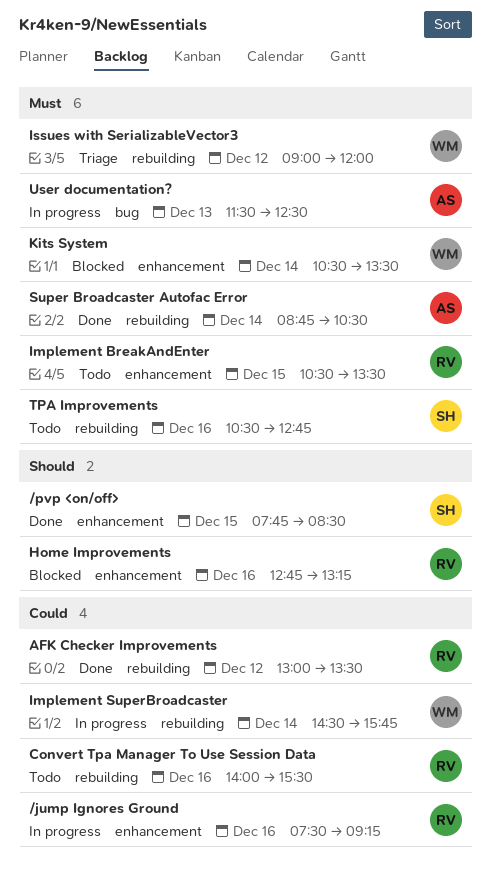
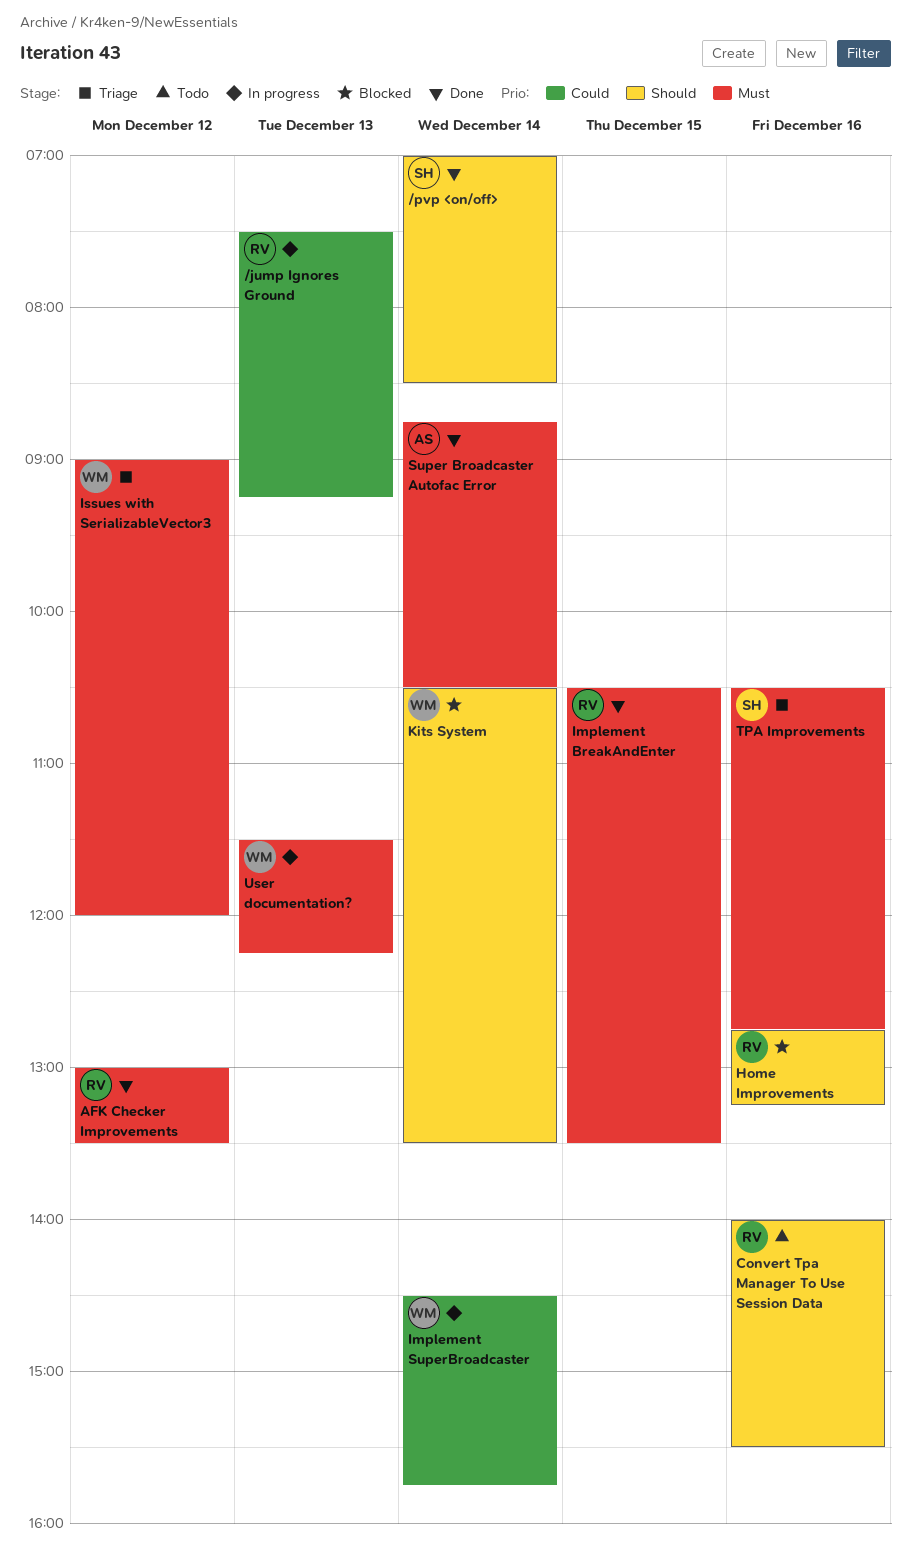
/jump Ignores Ground, day: Dec 16 -> Dec 13
/pvp <on/off>, day: Dec 15 -> Dec 14
/pvp <on/off>, begins: 07:45 -> 07:00
AFK Checker Improvements, priority: Could -> Must
Convert Tpa Manager To Use Session Data, priority: Could -> Should
Implement BreakAndEnter, status: Todo -> Done
Kits System, priority: Must -> Should
TPA Improvements, status: Todo -> Triage
User documentation?, owner: AS -> WM
User documentation?, ends: 12:30 -> 12:15

